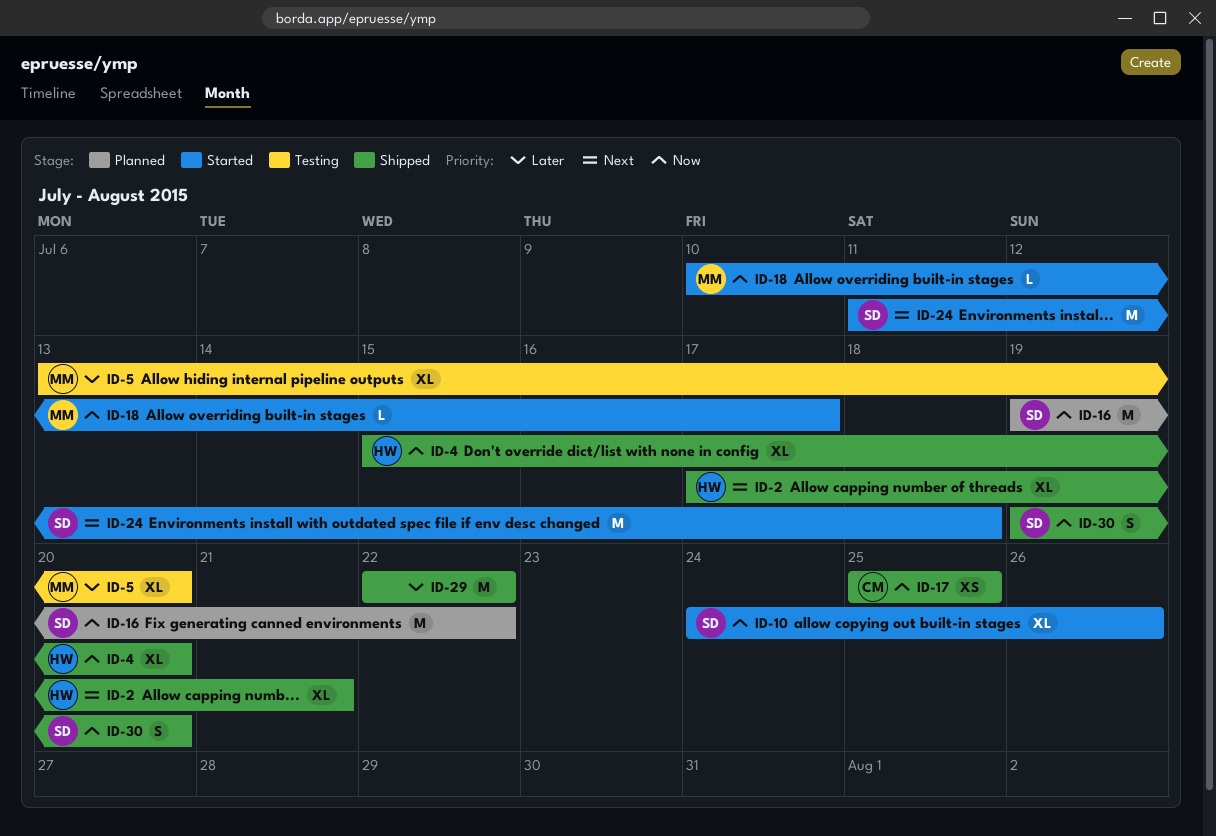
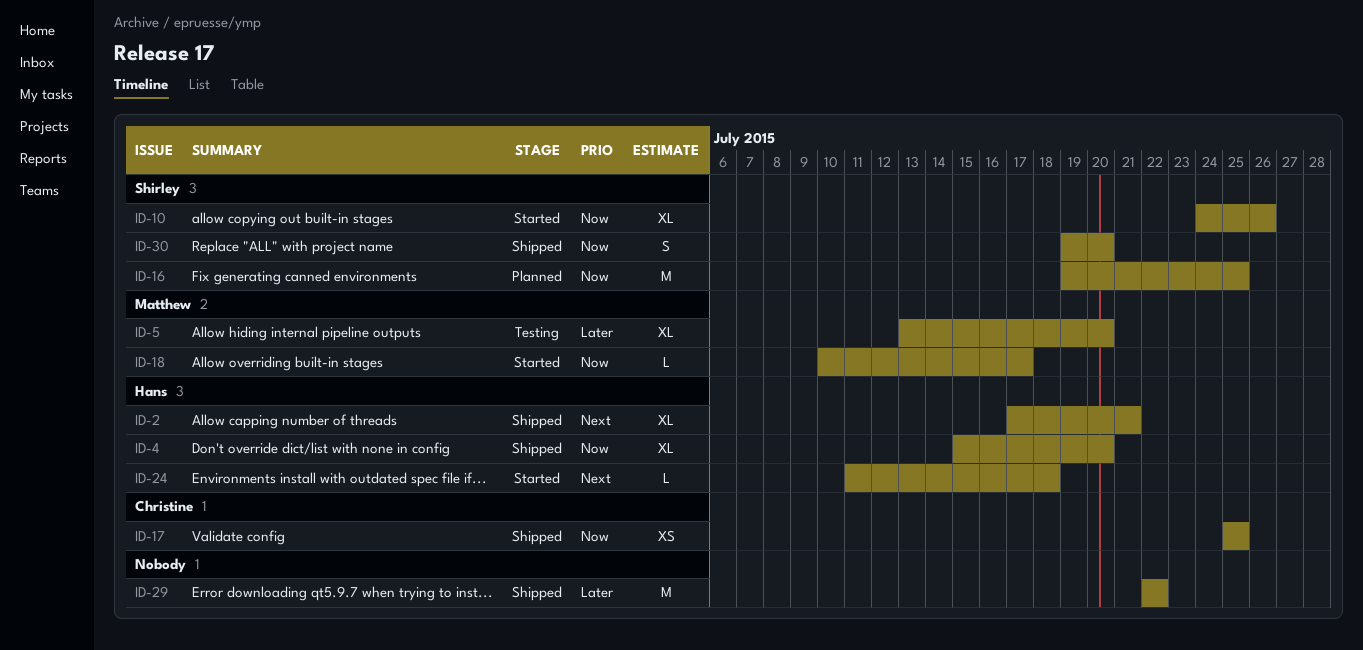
ID-16, due: Jul 22 -> Jul 25
ID-24, owner: Shirley -> Hans
ID-24, estimate: M -> L

